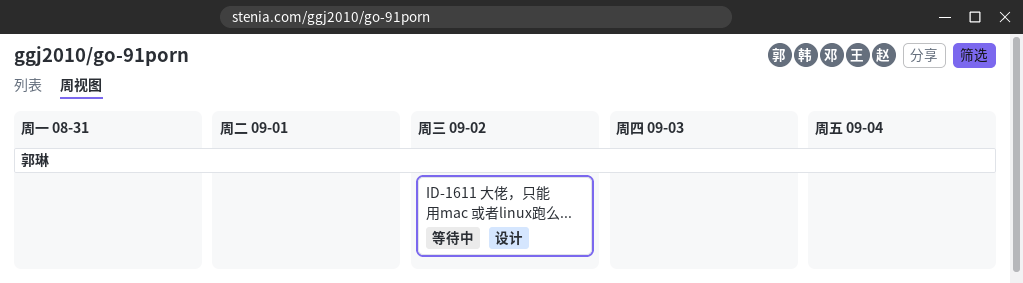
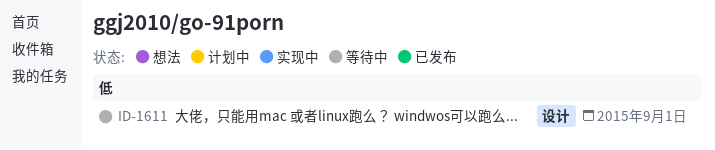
ID-1611, due: Sep 2 -> Sep 1

